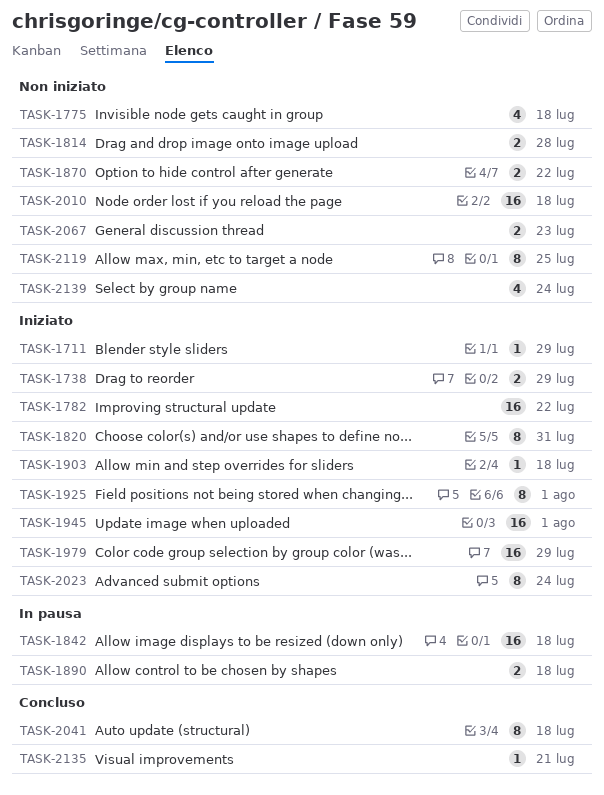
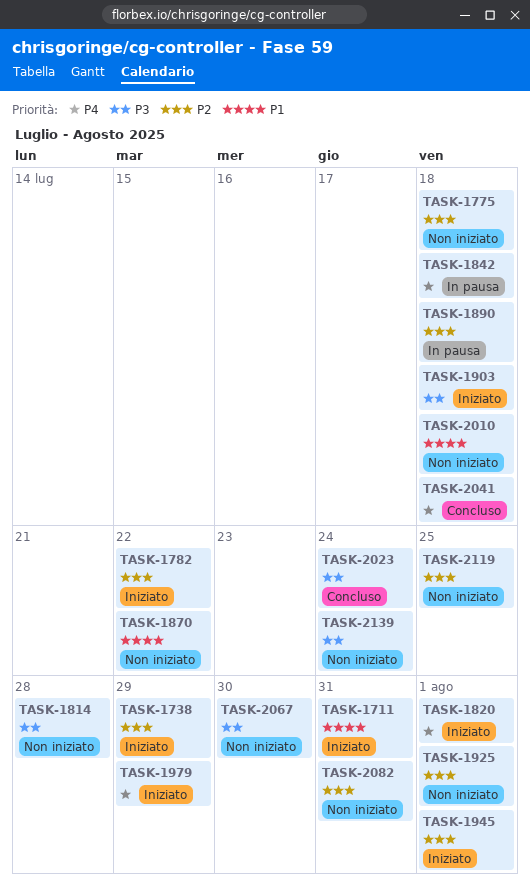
TASK-1711, due: Jul 29 -> Jul 31
TASK-1820, due: Jul 31 -> Aug 1
TASK-1925, status: Iniziato -> Non iniziato
TASK-2023, status: Iniziato -> Concluso
TASK-2067, due: Jul 23 -> Jul 30
TASK-2082: none -> present
TASK-2135: present -> none

